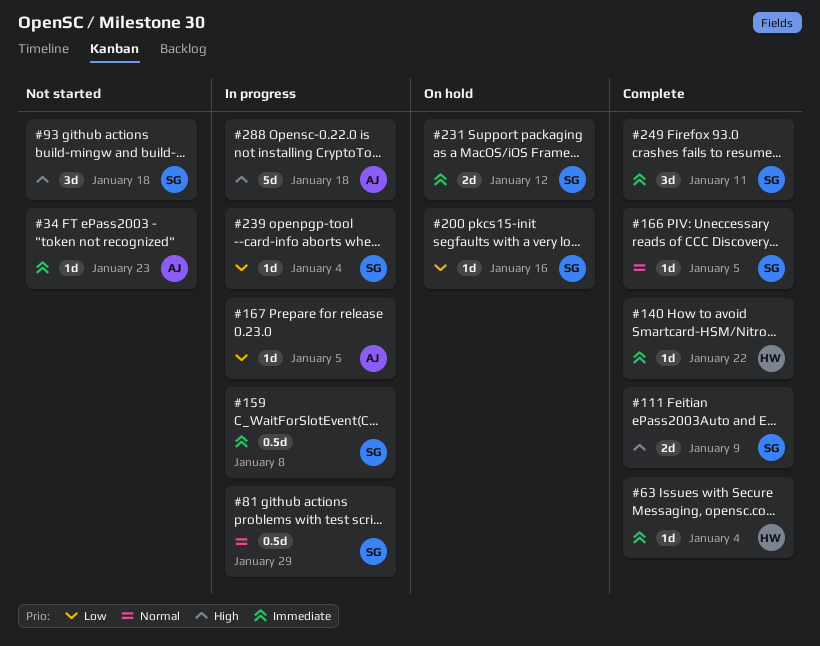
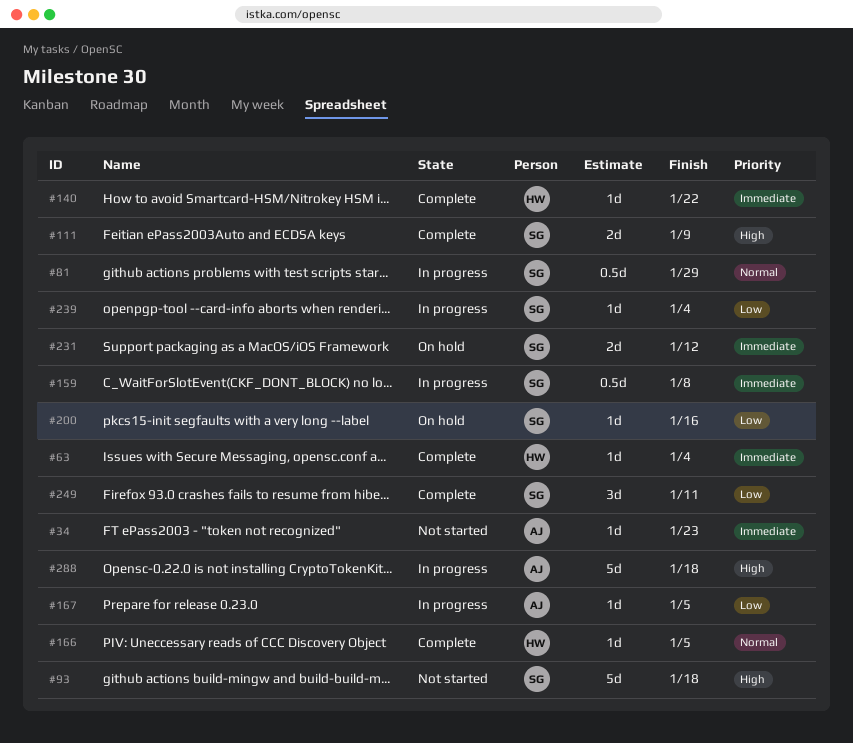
#93, estimate: 3d -> 5d
#166, owner: SG -> HW
#249, priority: Immediate -> Low

